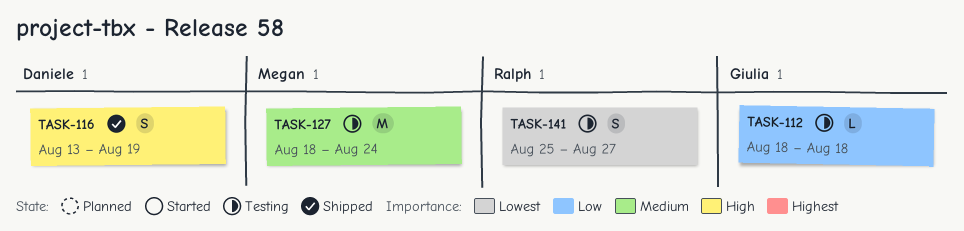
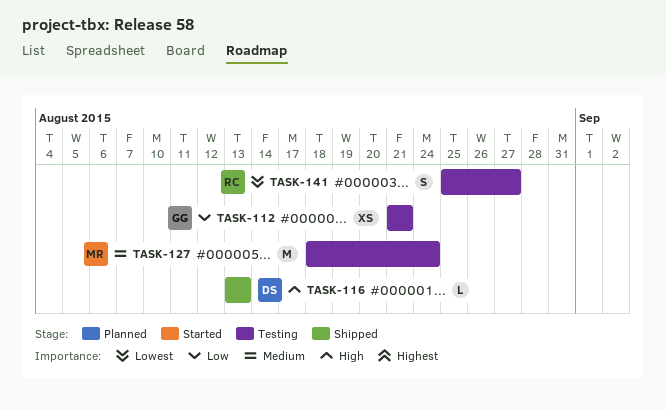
TASK-112, estimate: L -> XS
TASK-112, start: Aug 18 -> Aug 21
TASK-112, due: Aug 18 -> Aug 21
TASK-116, estimate: S -> L
TASK-116, due: Aug 19 -> Aug 13

